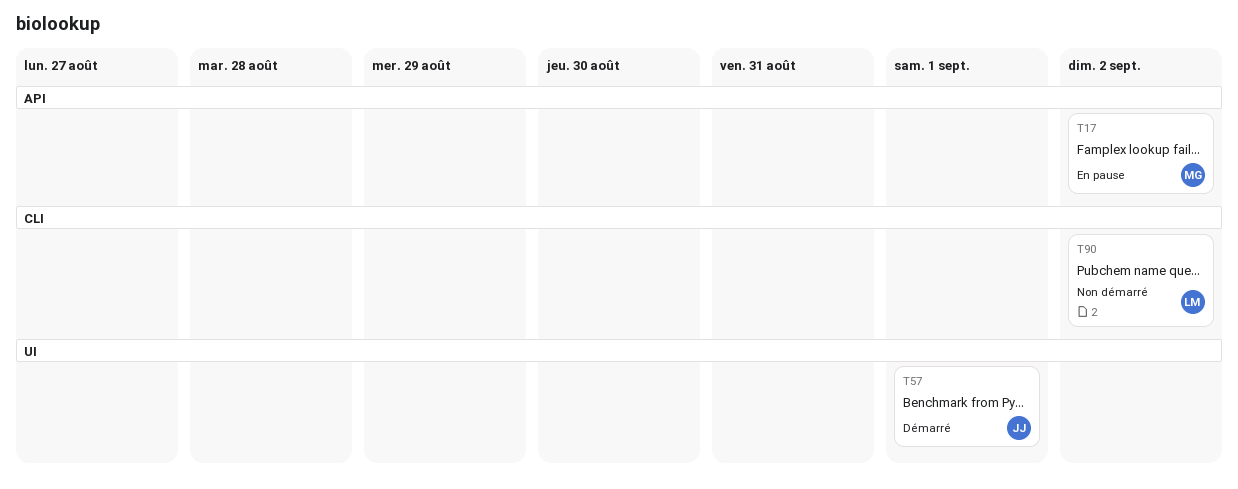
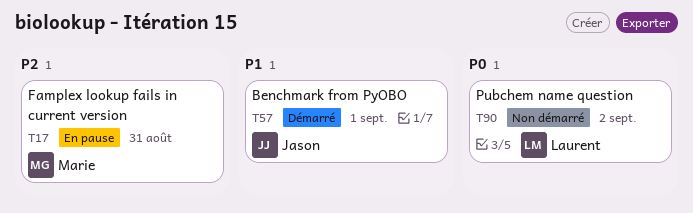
T17, due: Sep 2 -> Aug 31

